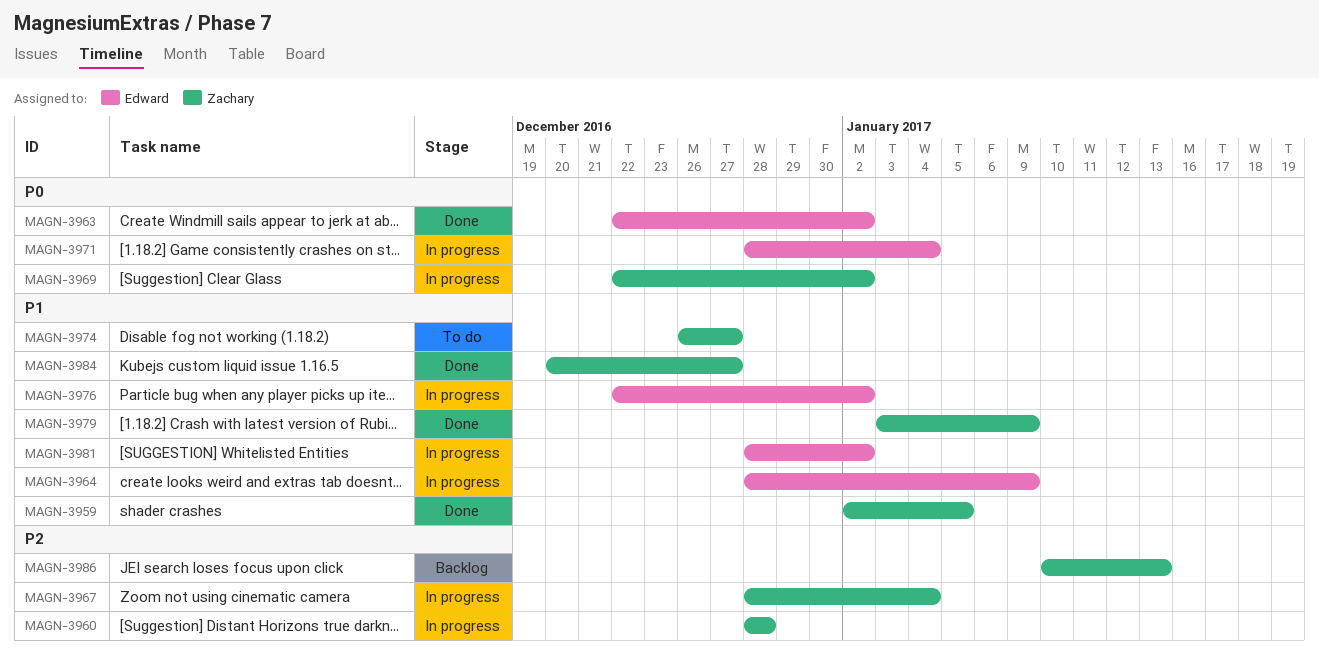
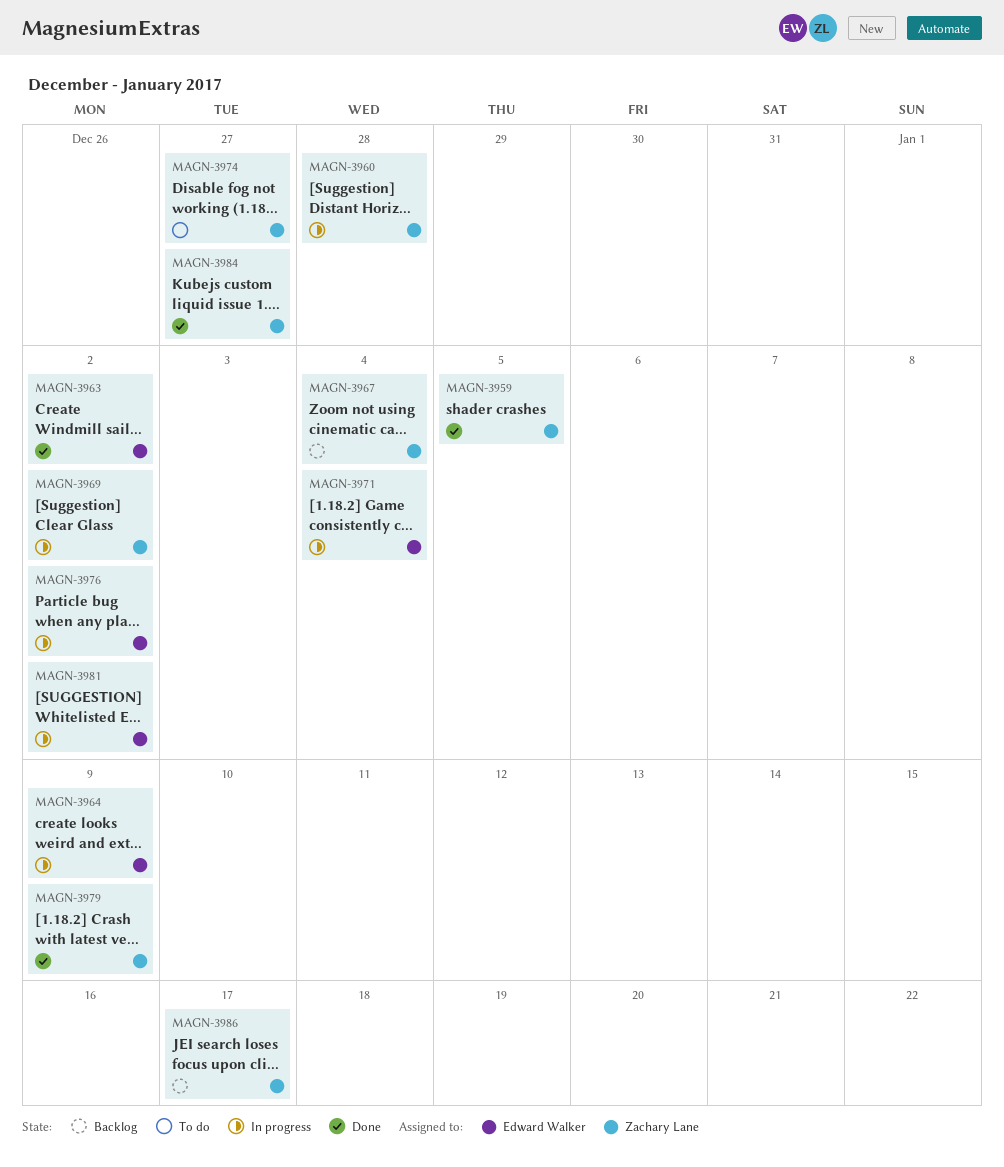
MAGN-3967, status: In progress -> Backlog
MAGN-3986, due: Jan 13 -> Jan 17

